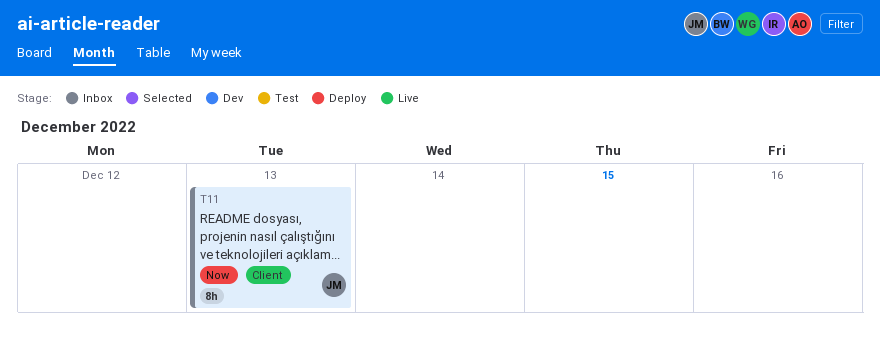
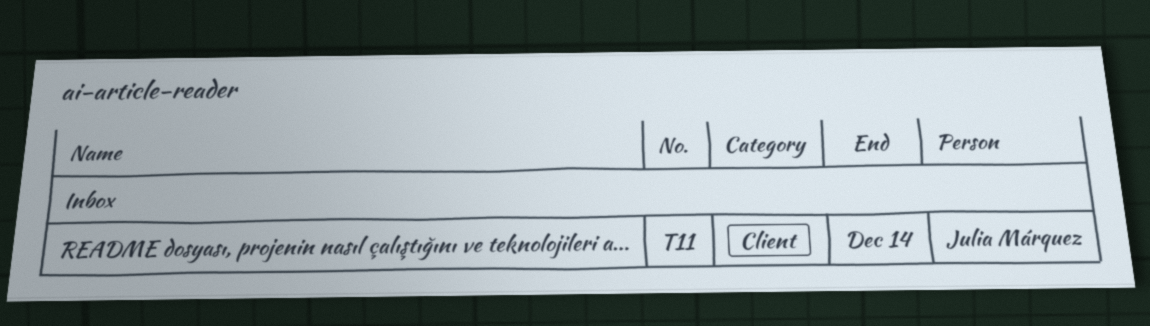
T11, due: Dec 13 -> Dec 14

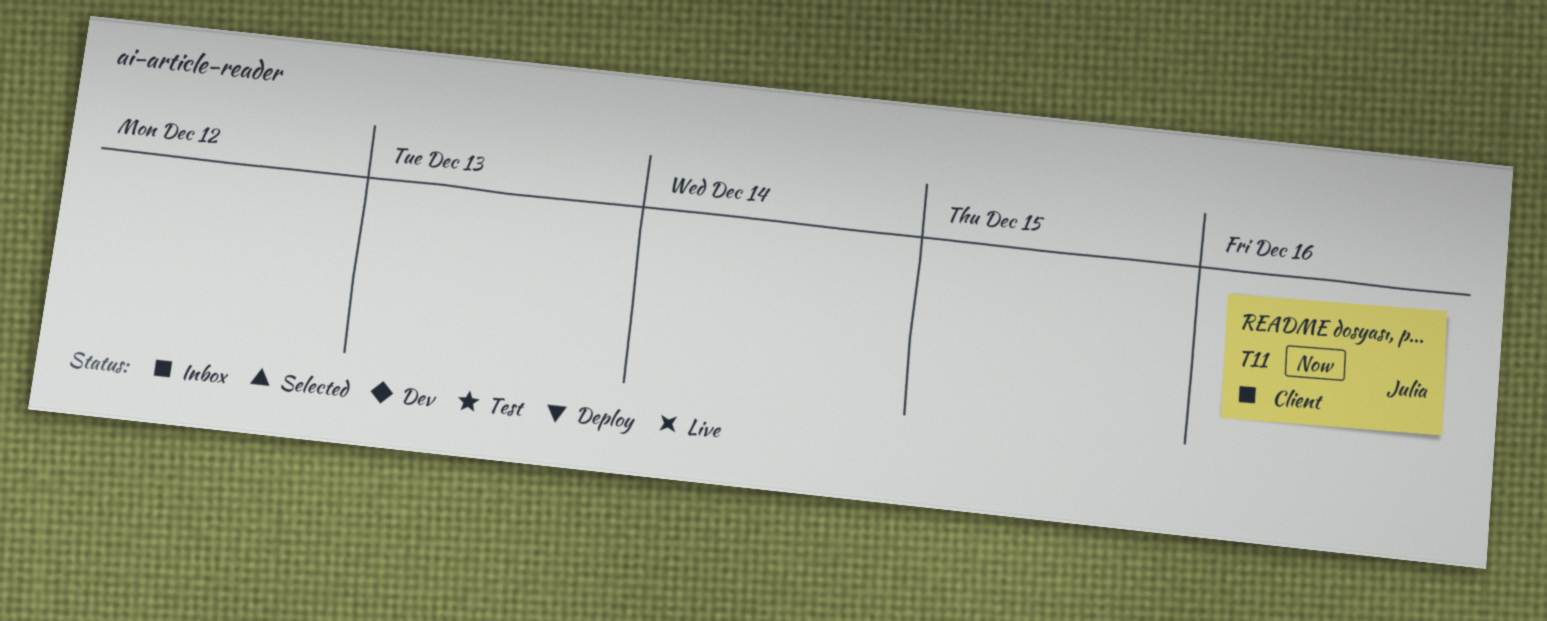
T11, due: Dec 14 -> Dec 16

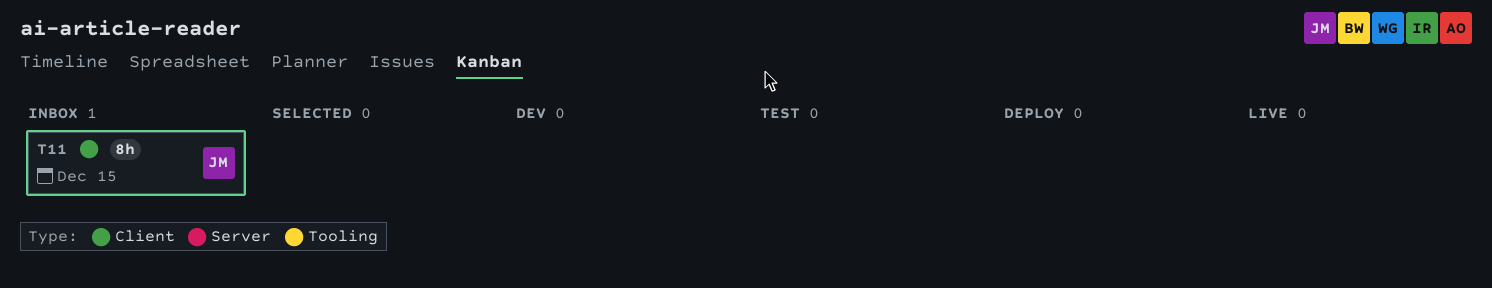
T11, due: Dec 16 -> Dec 15

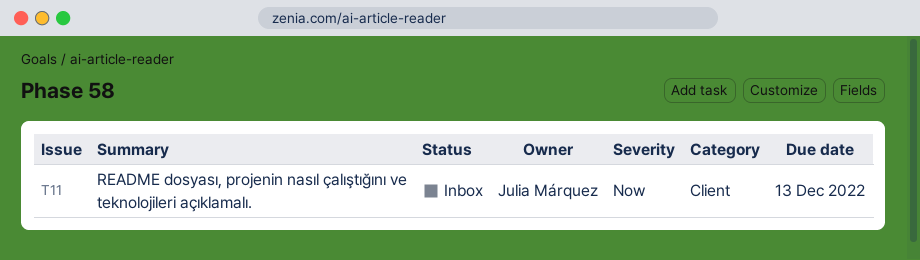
T11, due: Dec 15 -> Dec 13

